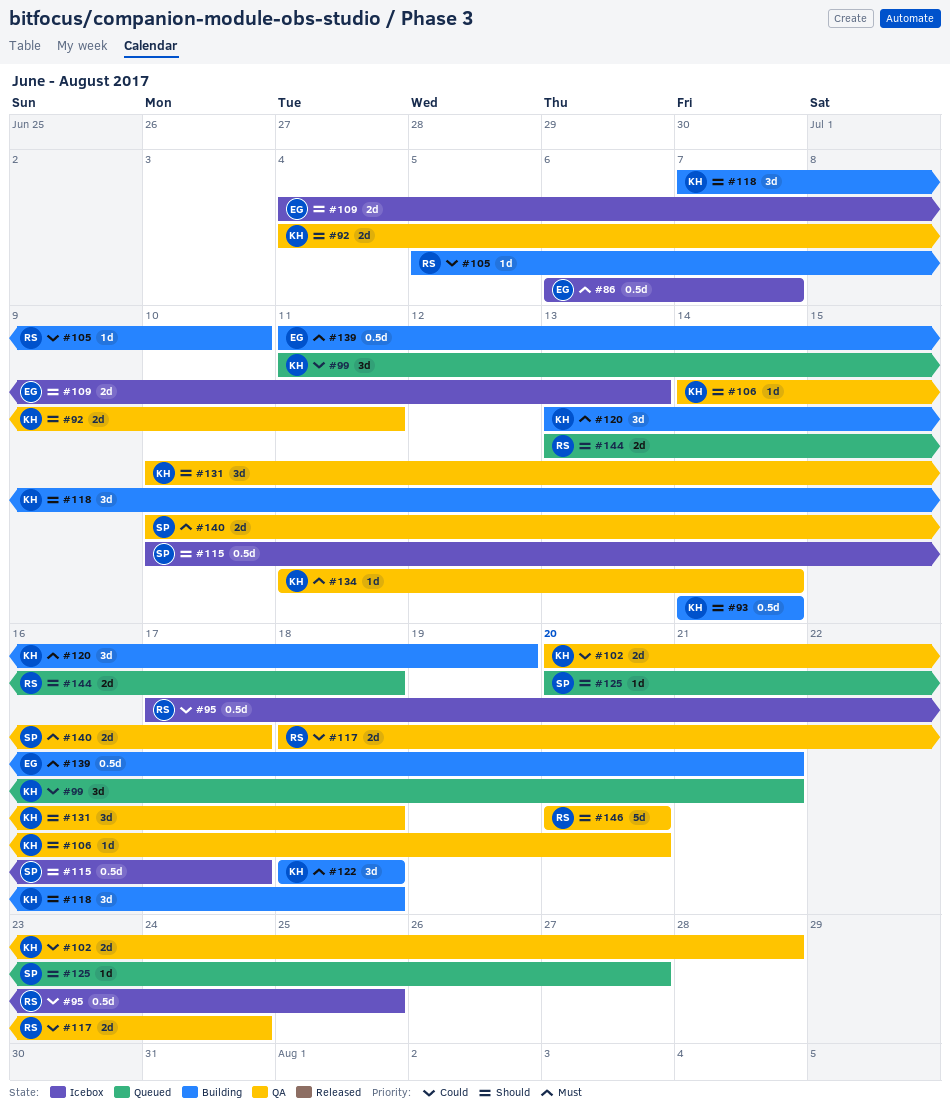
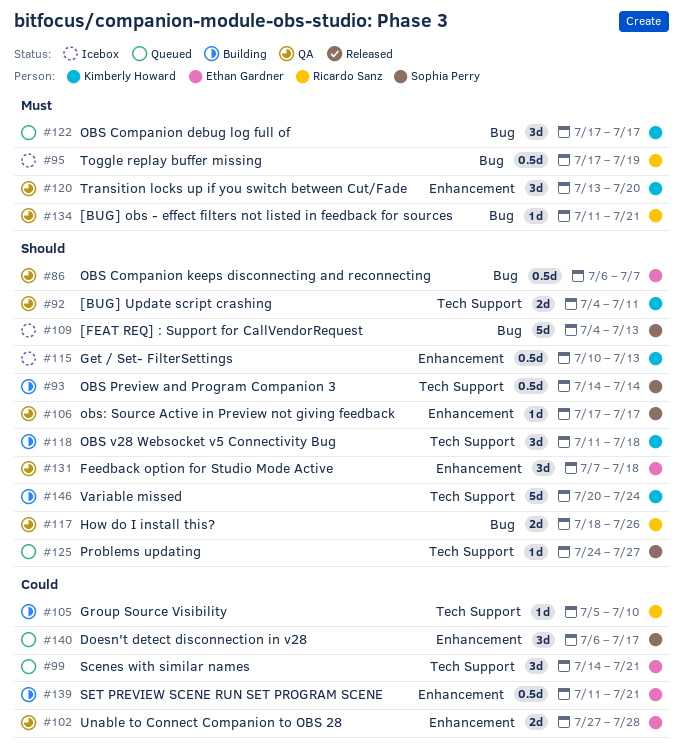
#86, status: Icebox -> QA
#86, priority: Must -> Should
#93, owner: Kimberly Howard -> Sophia Perry
#95, priority: Could -> Must
#95, due: Jul 25 -> Jul 19
#99, owner: Kimberly Howard -> Ethan Gardner
#99, start: Jul 11 -> Jul 14
#102, owner: Kimberly Howard -> Ethan Gardner
#102, start: Jul 20 -> Jul 27
#106, owner: Kimberly Howard -> Sophia Perry
#106, start: Jul 14 -> Jul 17
#106, due: Jul 20 -> Jul 17
#109, owner: Ethan Gardner -> Sophia Perry
#109, estimate: 2d -> 5d
#115, owner: Sophia Perry -> Kimberly Howard
#115, due: Jul 17 -> Jul 13
#117, priority: Could -> Should
#117, due: Jul 24 -> Jul 26
#118, start: Jul 7 -> Jul 11
#120, status: Building -> QA
#120, due: Jul 19 -> Jul 20
#122, status: Building -> Queued
#122, start: Jul 18 -> Jul 17
#122, due: Jul 18 -> Jul 17
#125, start: Jul 20 -> Jul 24
#131, owner: Kimberly Howard -> Ethan Gardner
#131, start: Jul 10 -> Jul 7
#134, owner: Kimberly Howard -> Ricardo Sanz
#134, due: Jul 14 -> Jul 21
#139, priority: Must -> Could
#140, status: QA -> Queued
#140, priority: Must -> Could
#140, estimate: 2d -> 3d
#140, start: Jul 10 -> Jul 6
#144: present -> none
#146, status: QA -> Building
#146, owner: Ricardo Sanz -> Kimberly Howard
#146, due: Jul 20 -> Jul 24

